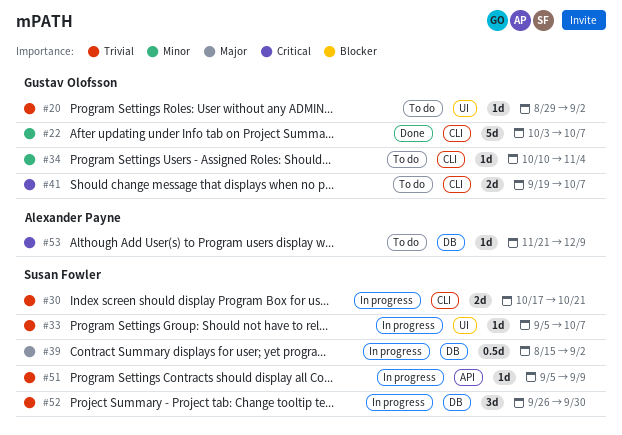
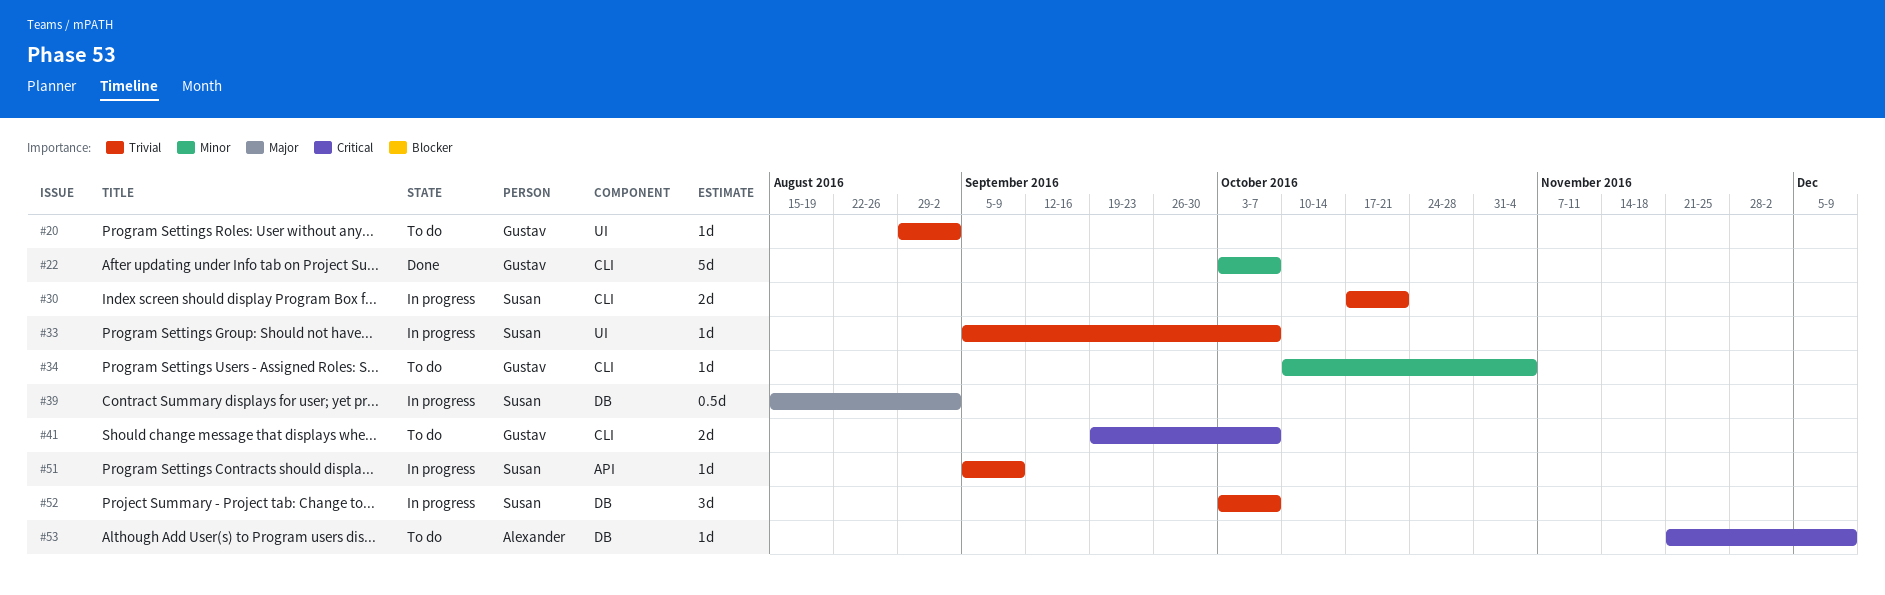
#52, start: Sep 26 -> Oct 3
#52, due: Sep 30 -> Oct 7

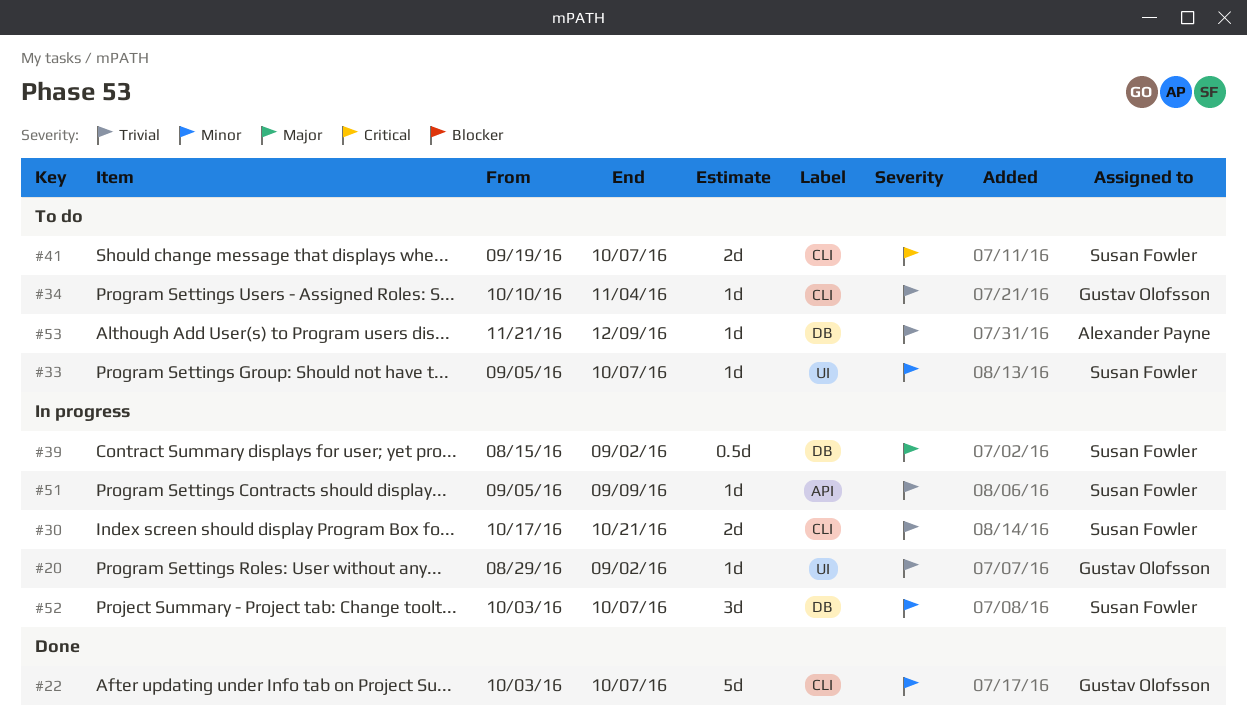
#20, status: To do -> In progress
#33, status: In progress -> To do
#33, priority: Trivial -> Minor
#34, priority: Minor -> Trivial
#41, owner: Gustav Olofsson -> Susan Fowler
#52, priority: Trivial -> Minor
#53, priority: Critical -> Trivial

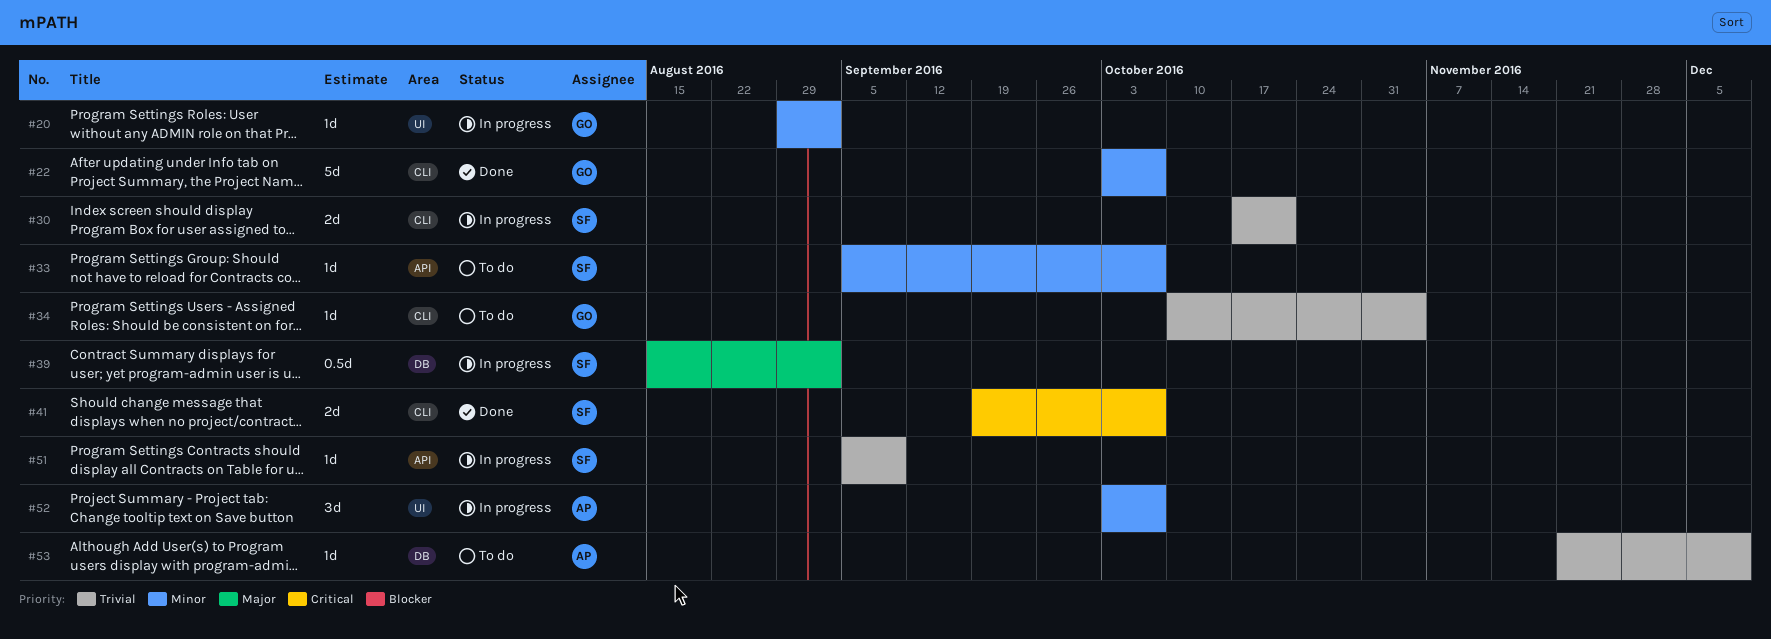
#20, priority: Trivial -> Minor
#33, label: UI -> API
#41, status: To do -> Done
#52, owner: Susan Fowler -> Alexander Payne
#52, label: DB -> UI

